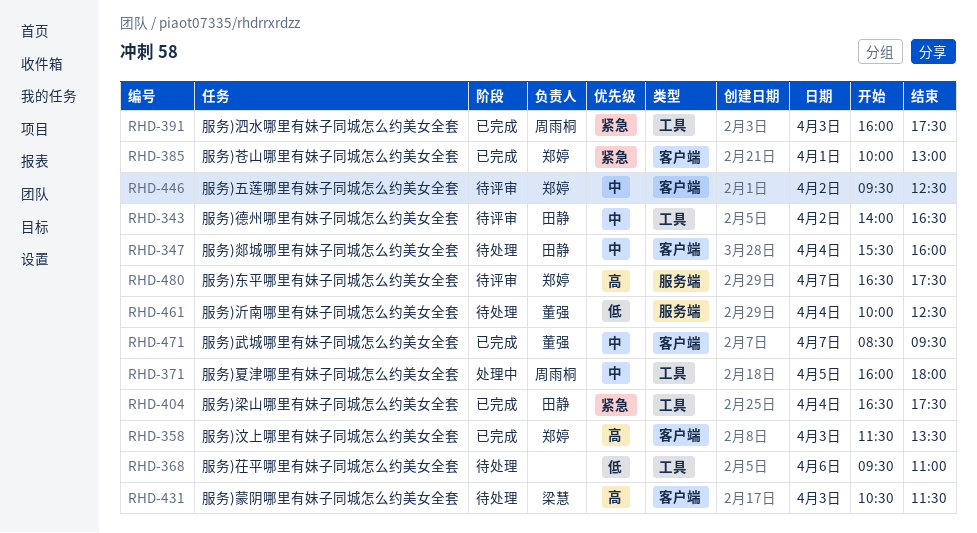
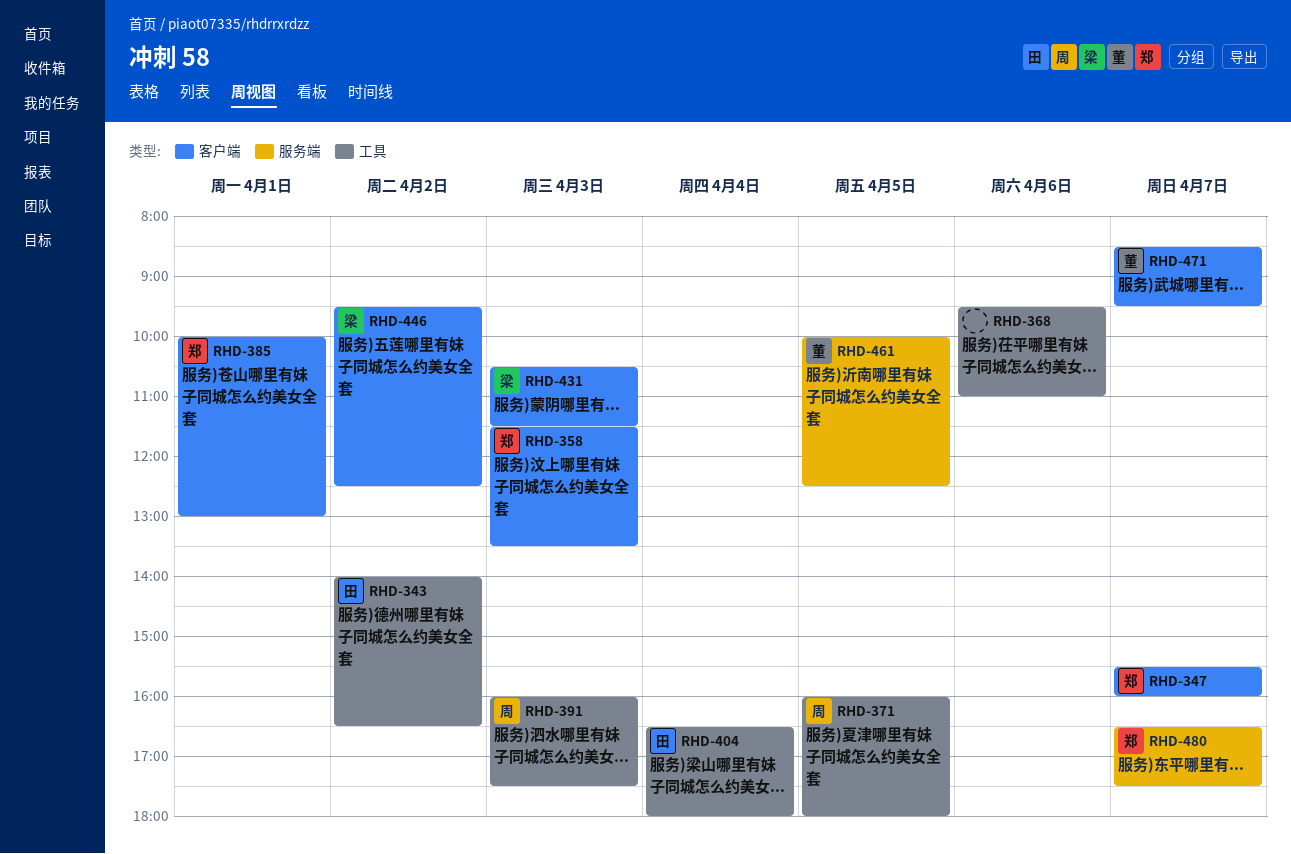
RHD-347, owner: 田静 -> 郑婷
RHD-347, day: Apr 4 -> Apr 7
RHD-404, ends: 17:30 -> 18:00
RHD-446, owner: 郑婷 -> 梁慧
RHD-461, day: Apr 4 -> Apr 5

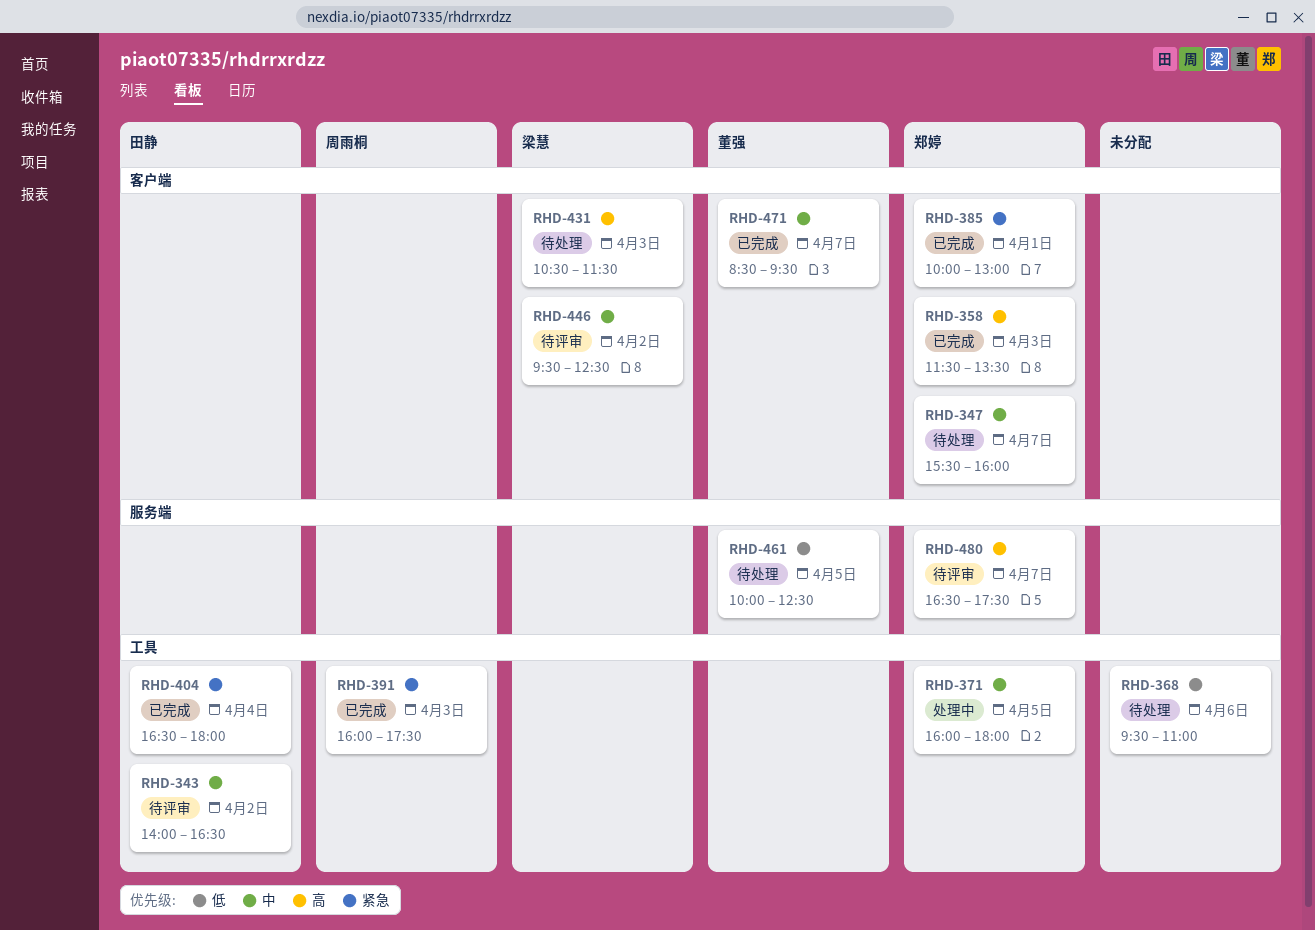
RHD-371, owner: 周雨桐 -> 郑婷

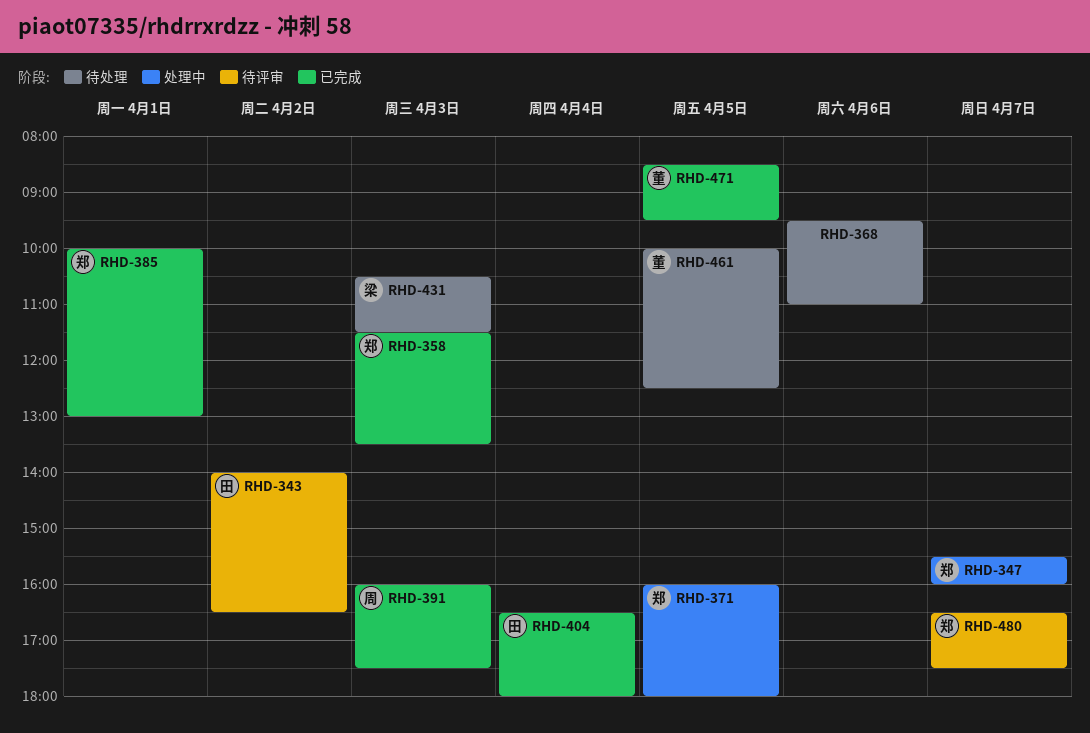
RHD-347, status: 待处理 -> 处理中
RHD-446: present -> none
RHD-471, day: Apr 7 -> Apr 5

